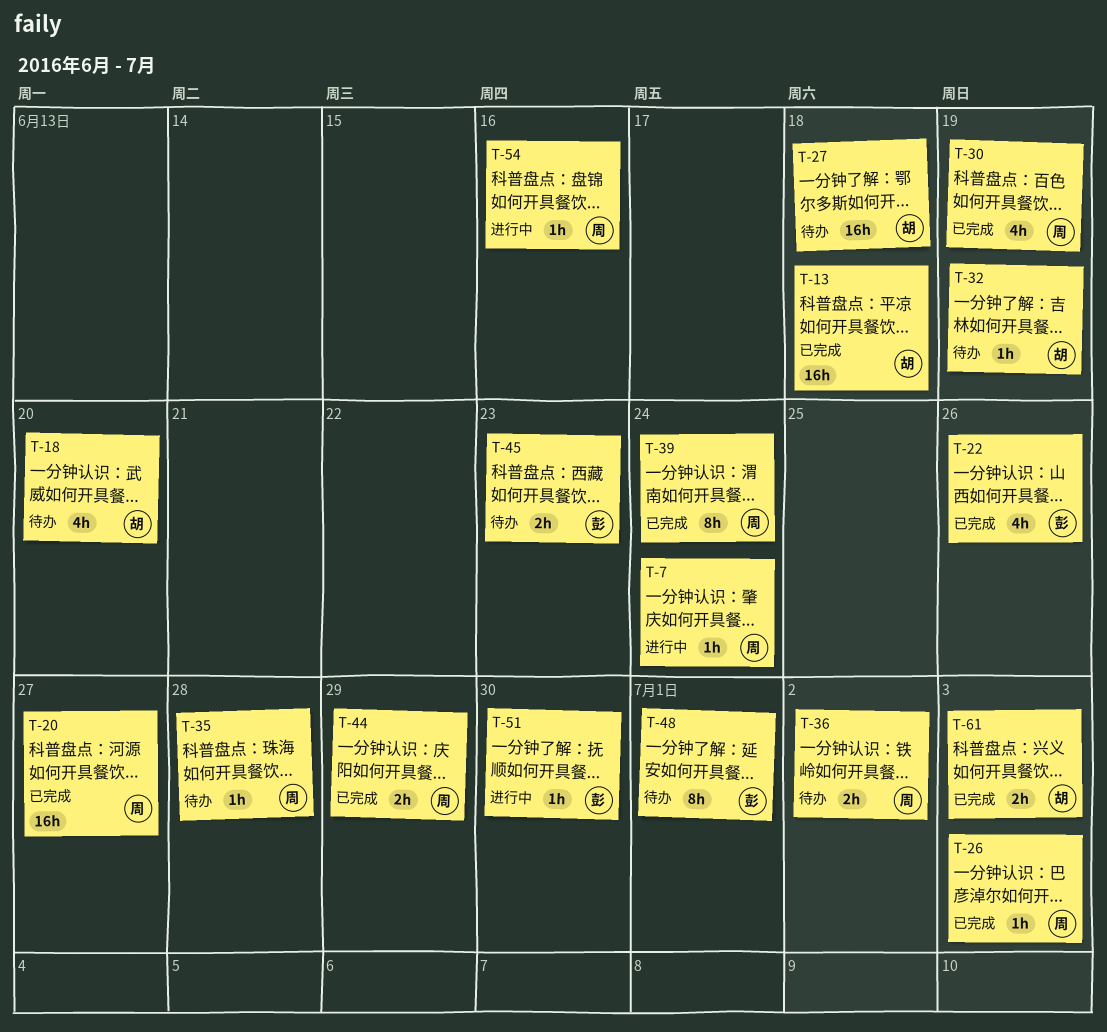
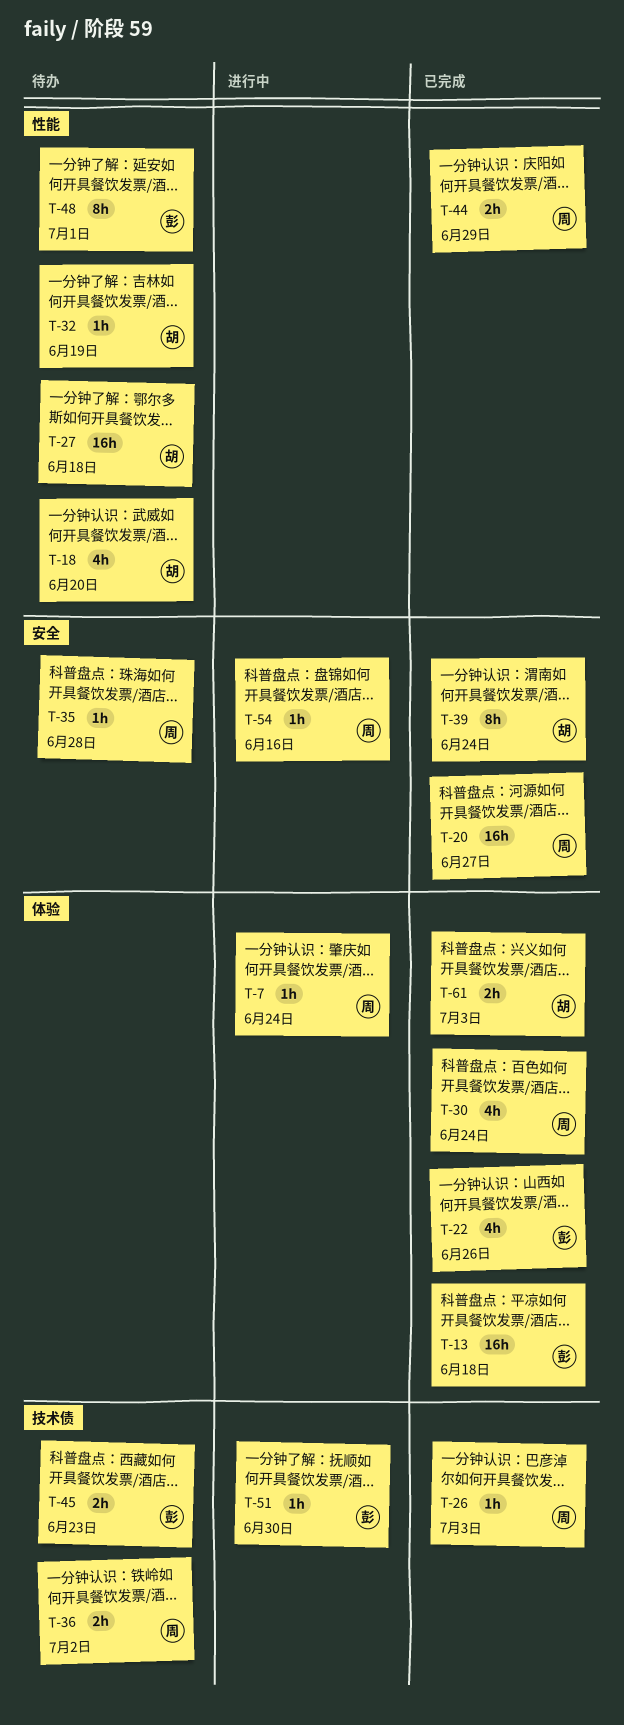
T-13, owner: 胡 -> 彭
T-30, due: Jun 19 -> Jun 24
T-39, owner: 周 -> 胡

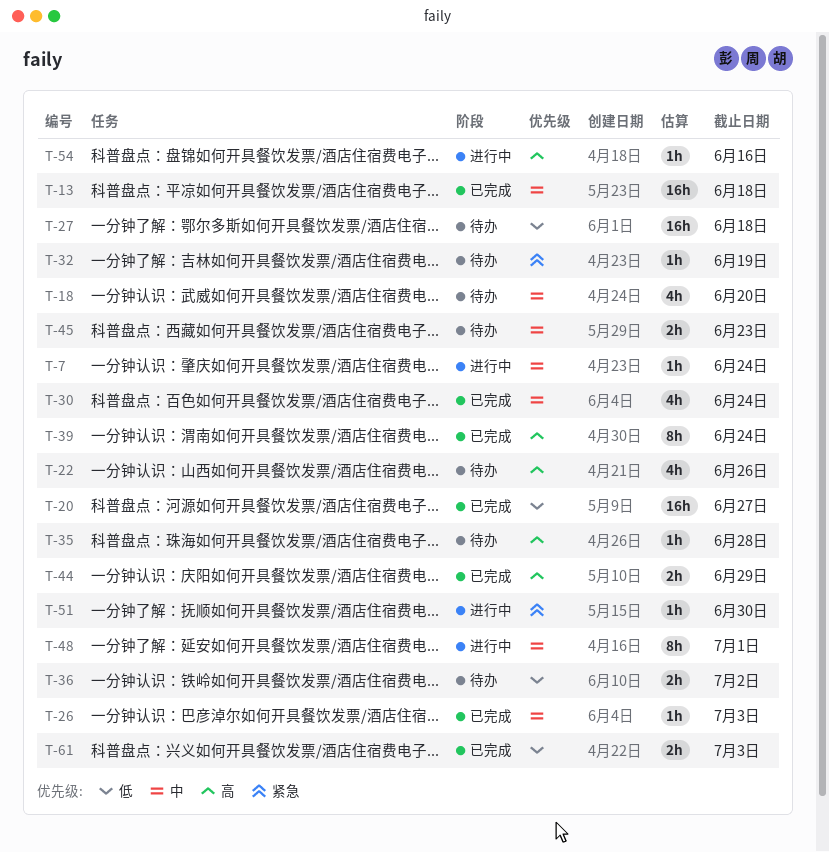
T-22, status: 已完成 -> 待办
T-48, status: 待办 -> 进行中

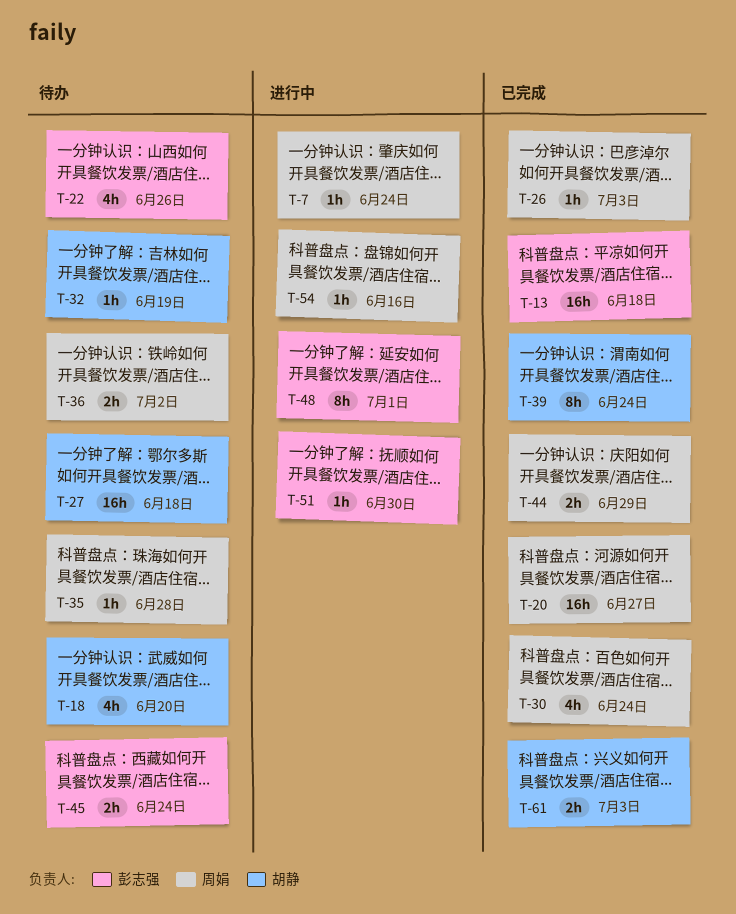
T-45, due: Jun 23 -> Jun 24

